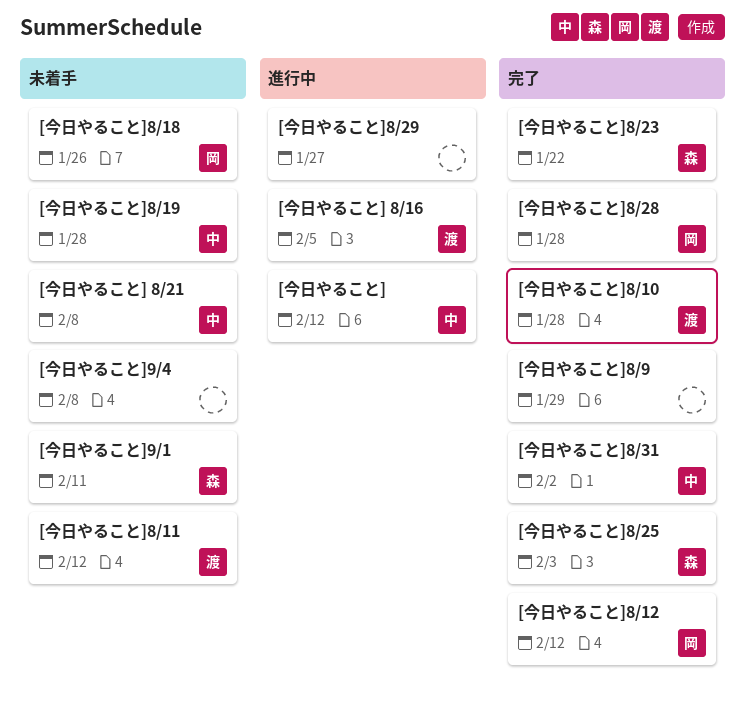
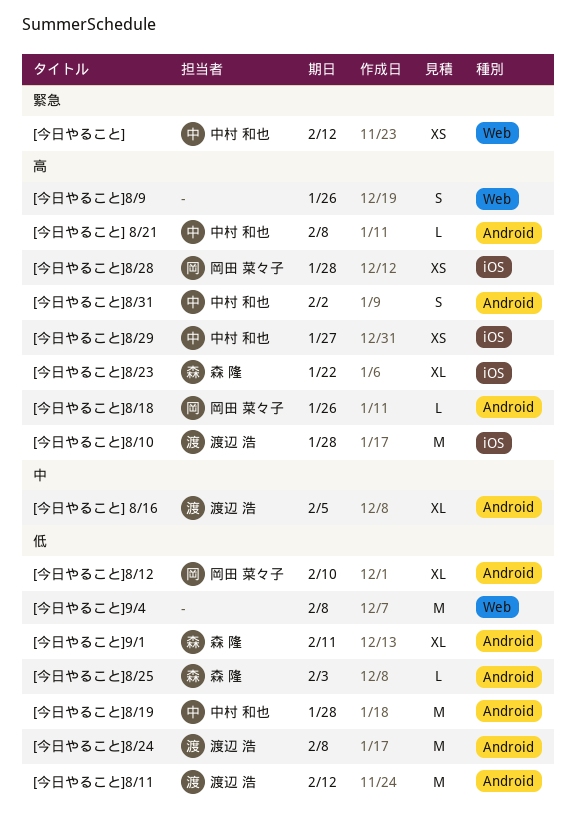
[今日やること]8/12, due: Feb 12 -> Feb 10
[今日やること]8/24: none -> present
[今日やること]8/29, owner: none -> 中村 和也
[今日やること]8/9, due: Jan 29 -> Jan 26

